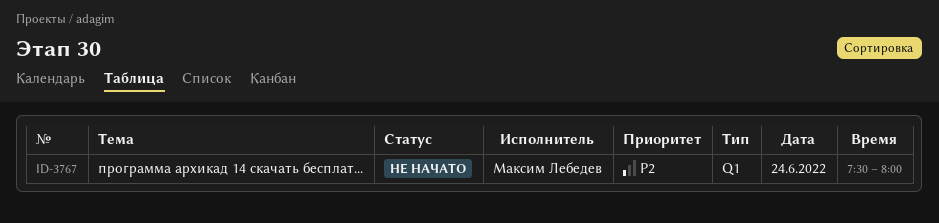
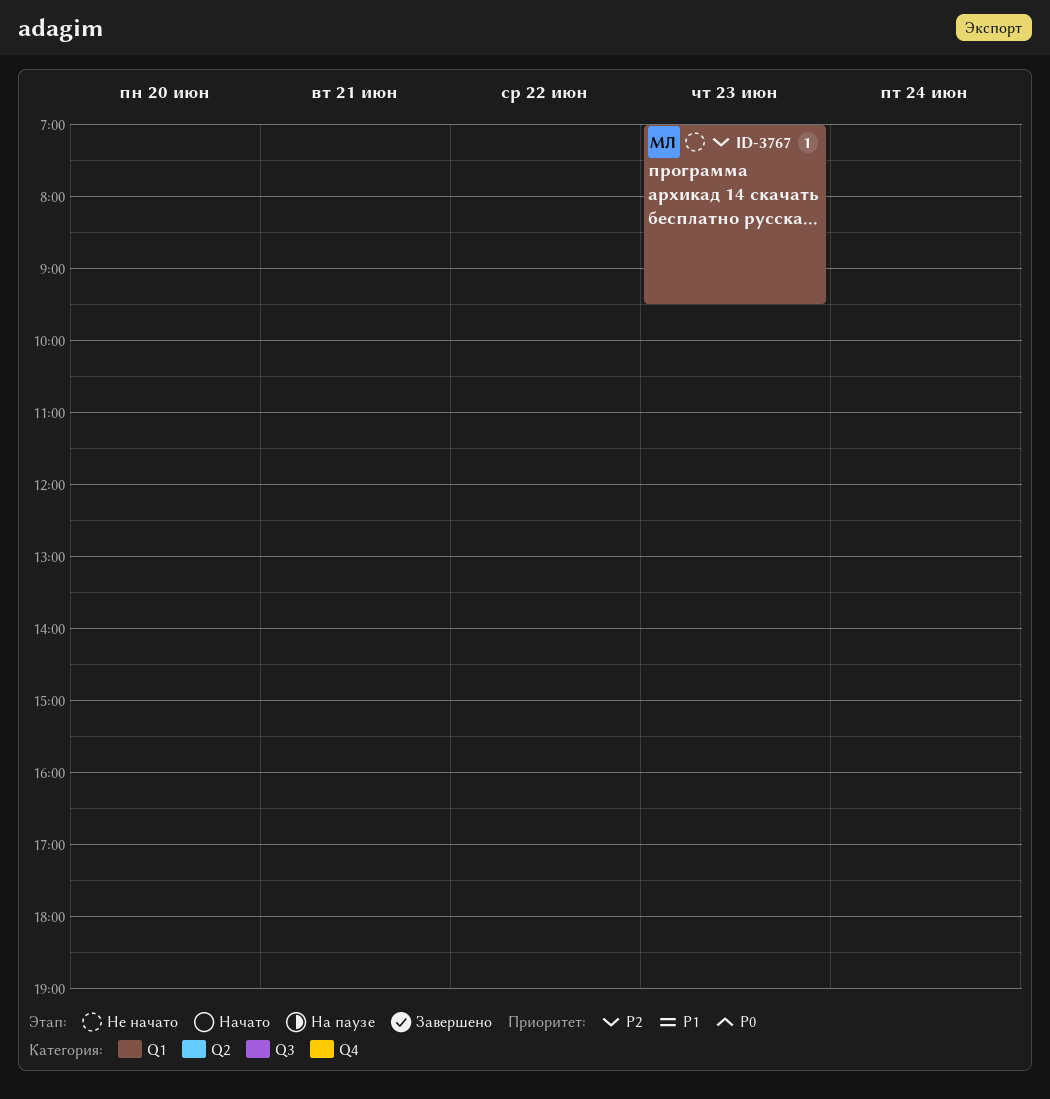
ID-3767, day: Jun 24 -> Jun 23
ID-3767, begins: 07:30 -> 07:00
ID-3767, ends: 08:00 -> 09:30

